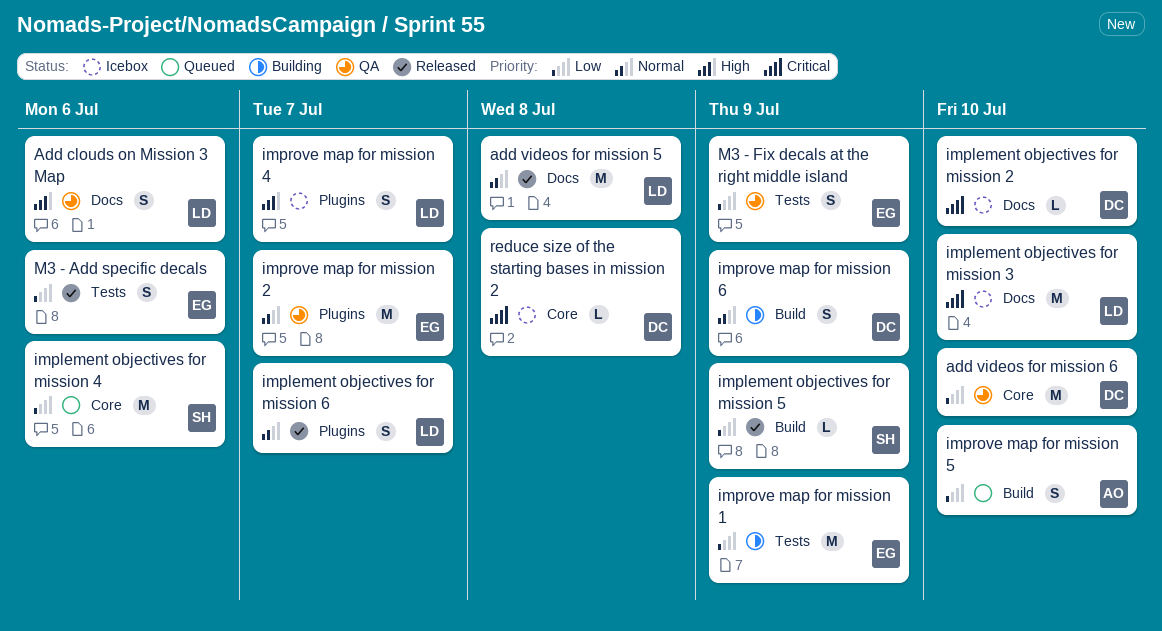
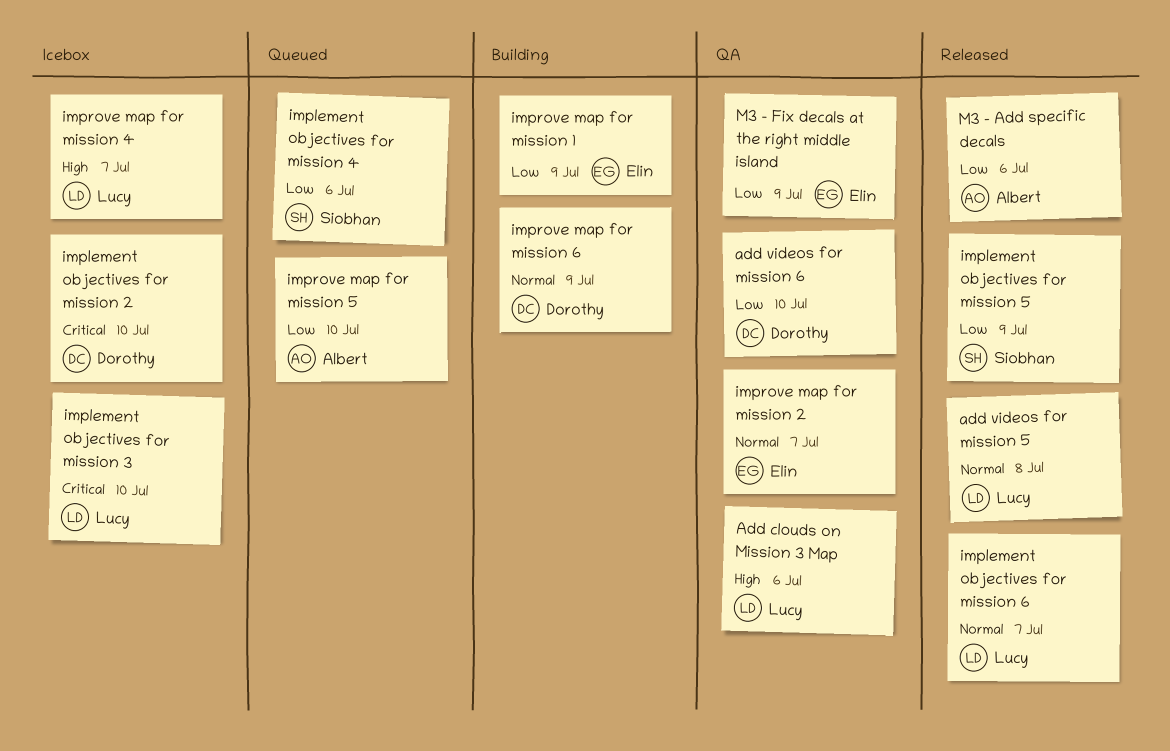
M3 - Add specific decals, owner: Elin -> Albert
reduce size of the starting bases in mission 2: present -> none

